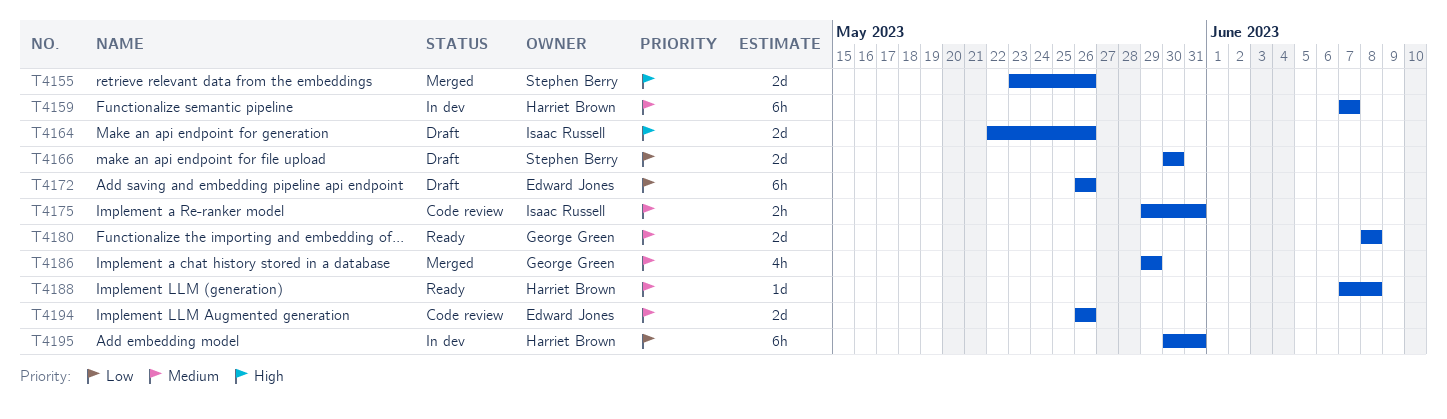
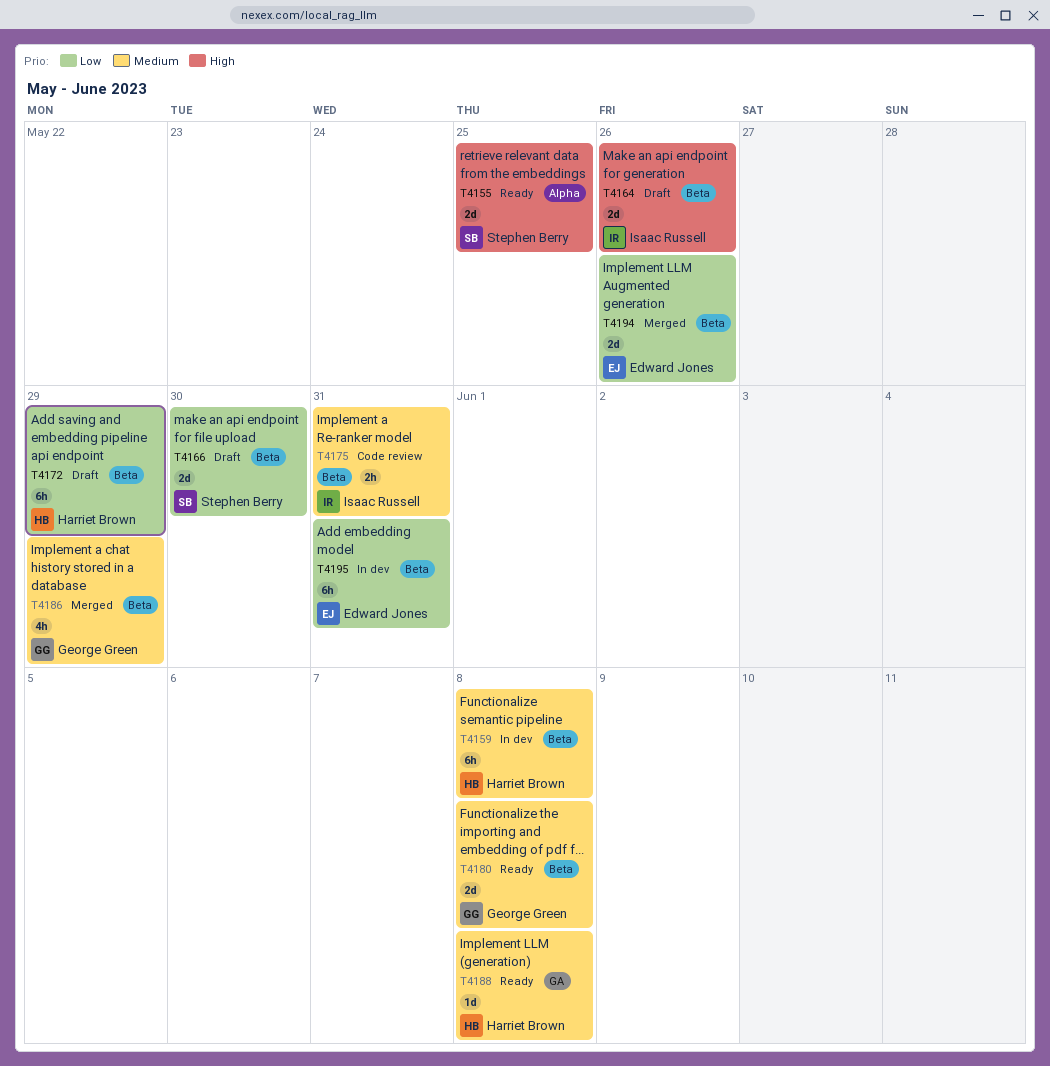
T4155, status: Merged -> Ready
T4155, due: May 26 -> May 25
T4159, due: Jun 7 -> Jun 8
T4172, owner: Edward Jones -> Harriet Brown
T4172, due: May 26 -> May 29
T4194, status: Code review -> Merged
T4194, priority: Medium -> Low
T4195, owner: Harriet Brown -> Edward Jones

